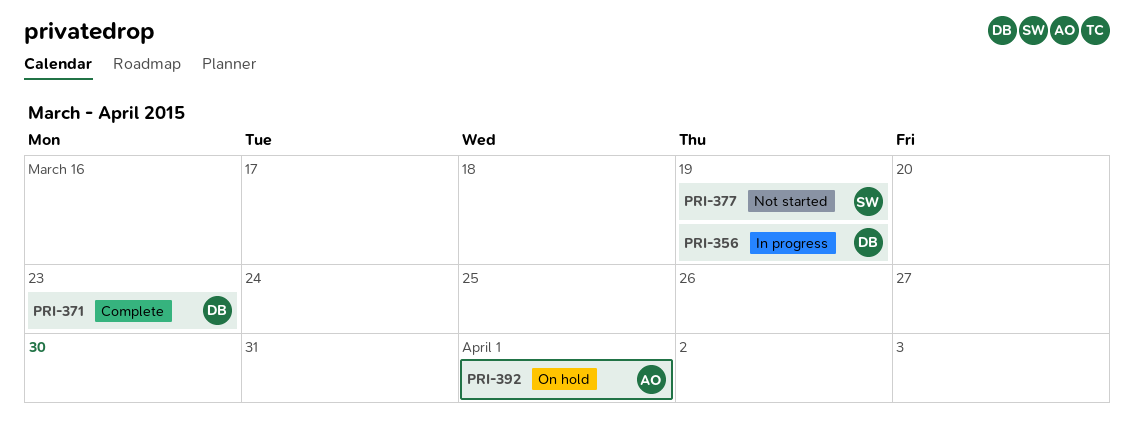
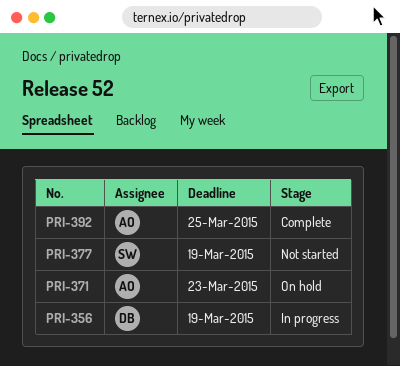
PRI-371, status: Complete -> On hold
PRI-371, owner: DB -> AO
PRI-392, status: On hold -> Complete
PRI-392, due: Apr 1 -> Mar 25

